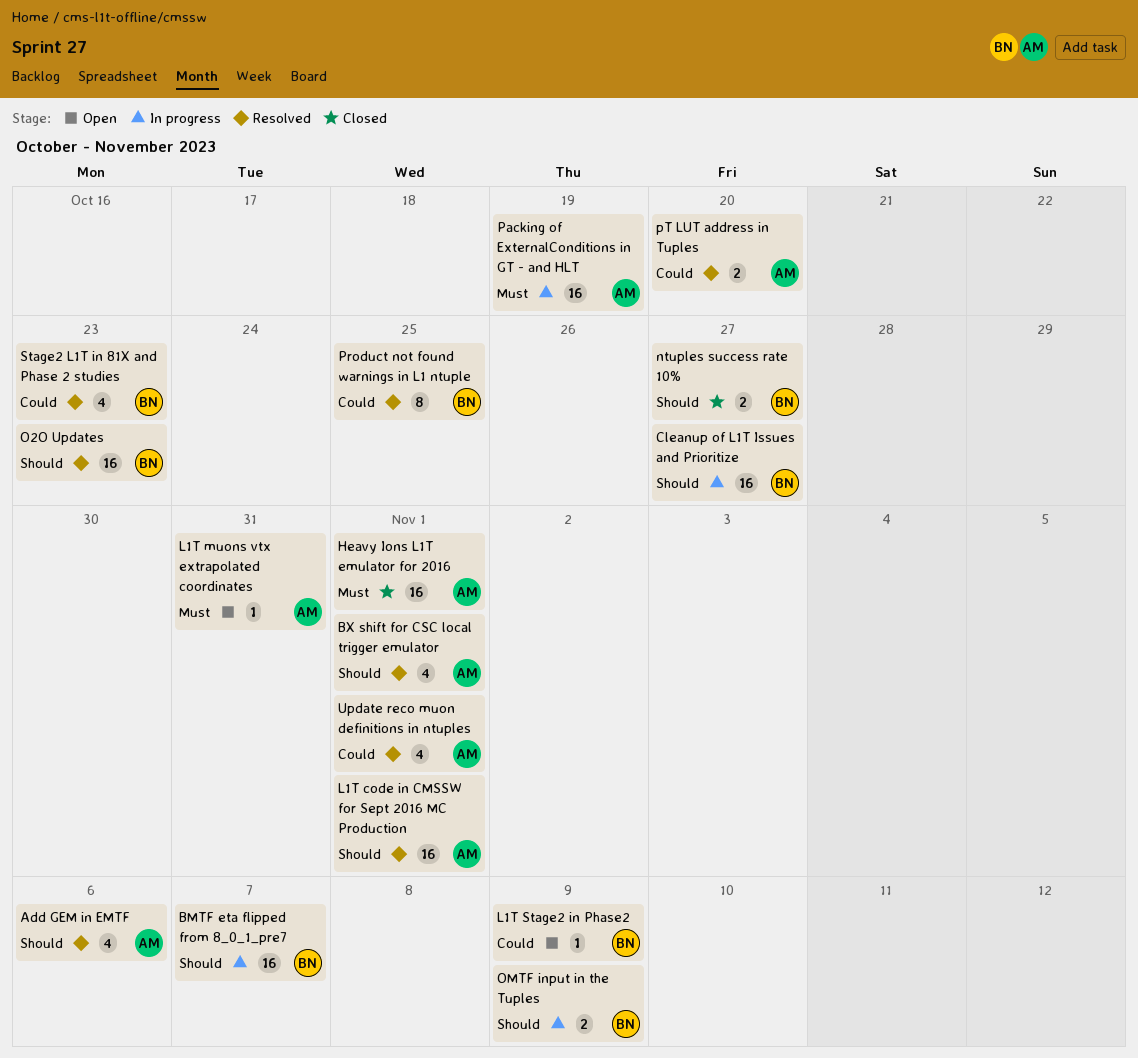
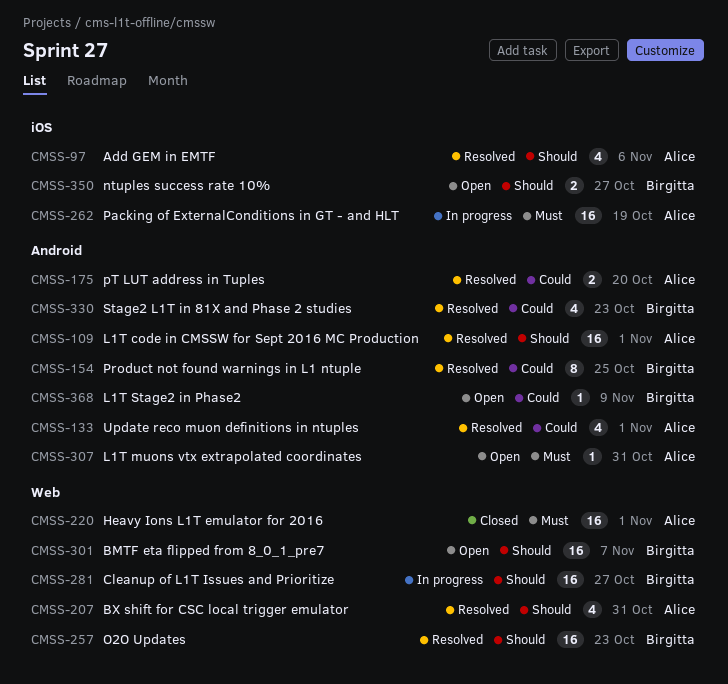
BMTF eta flipped from 8_0_1_pre7, status: In progress -> Open
BX shift for CSC local trigger emulator, due: Nov 1 -> Oct 31
ntuples success rate 10%, status: Closed -> Open
OMTF input in the Tuples: present -> none

